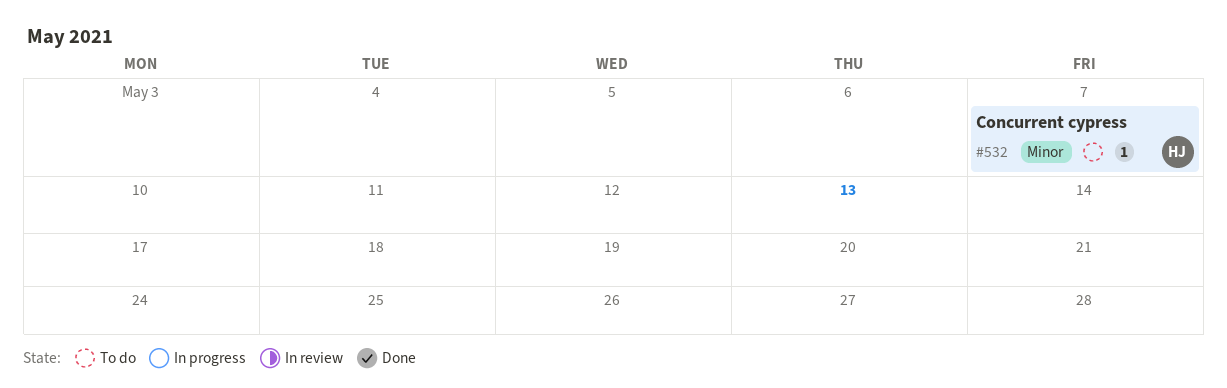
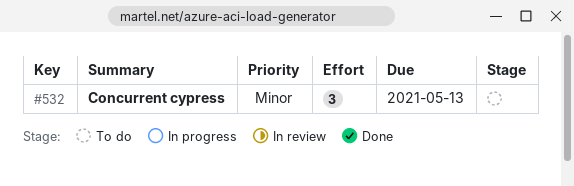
#532, estimate: 1 -> 3
#532, due: May 7 -> May 13

